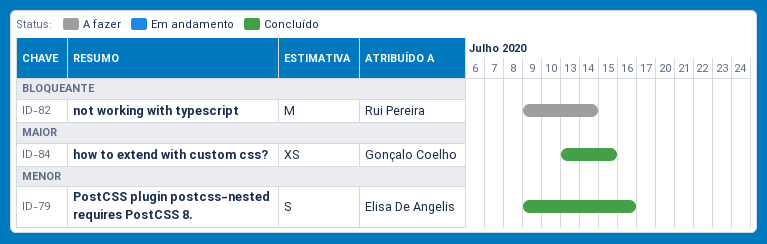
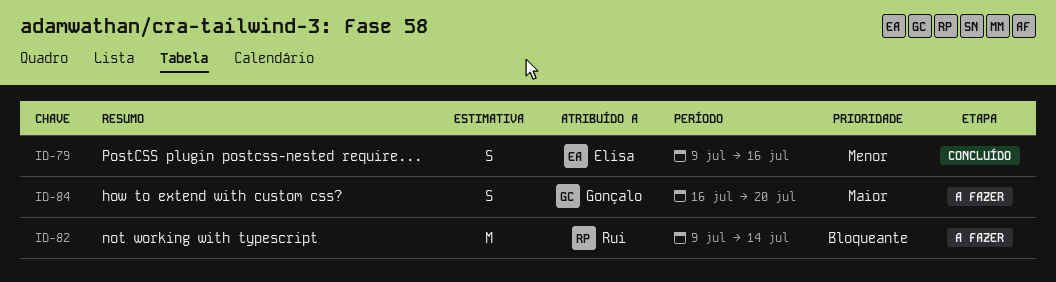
ID-84, status: Concluído -> A fazer
ID-84, estimate: XS -> S
ID-84, start: Jul 13 -> Jul 16
ID-84, due: Jul 15 -> Jul 20

